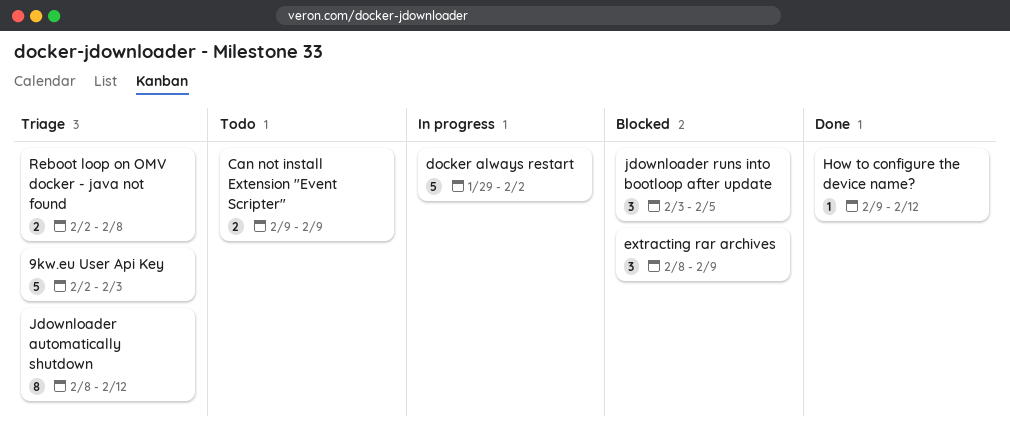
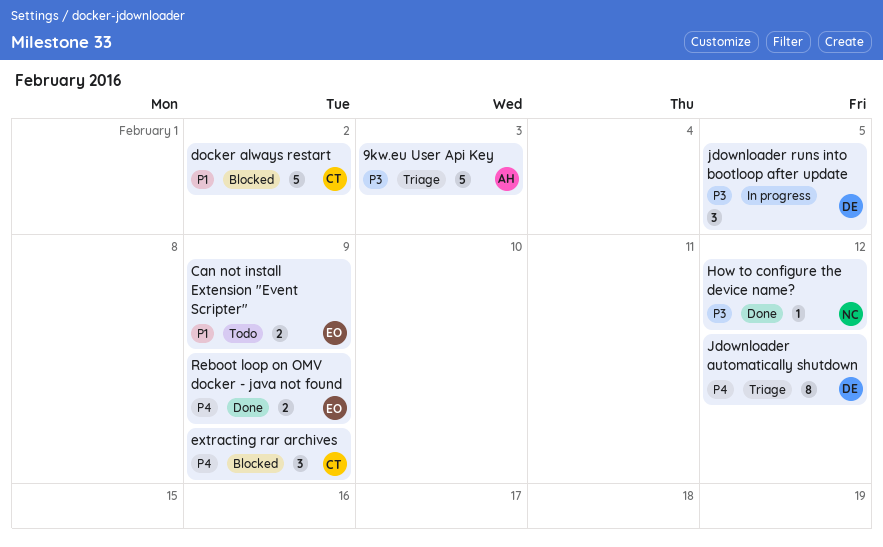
docker always restart, status: In progress -> Blocked
jdownloader runs into bootloop after update, status: Blocked -> In progress
Reboot loop on OMV docker - java not found, status: Triage -> Done
Reboot loop on OMV docker - java not found, due: Feb 8 -> Feb 9

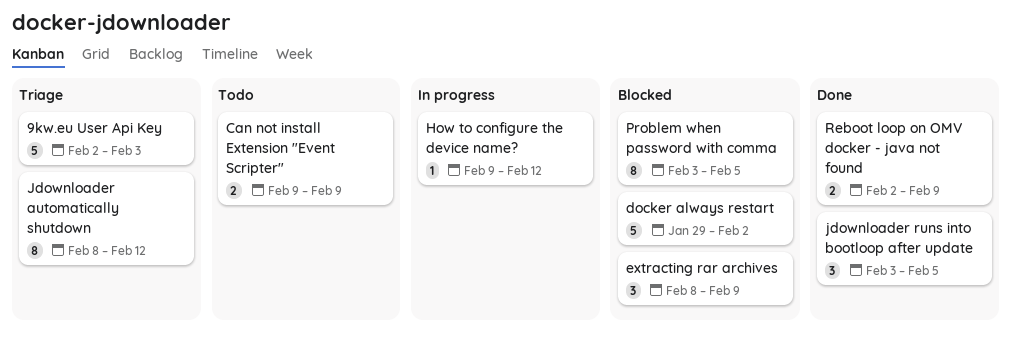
How to configure the device name?, status: Done -> In progress
jdownloader runs into bootloop after update, status: In progress -> Done
Problem when password with comma: none -> present

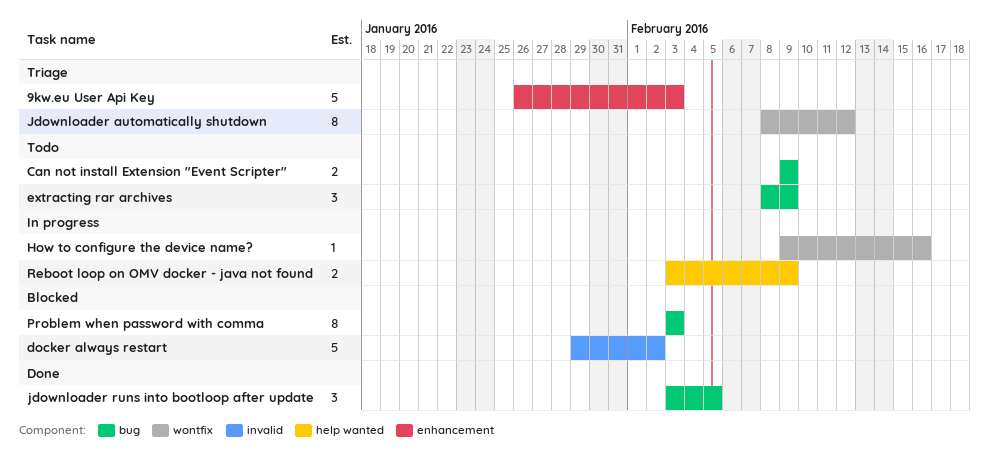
9kw.eu User Api Key, start: Feb 2 -> Jan 26
extracting rar archives, status: Blocked -> Todo
How to configure the device name?, due: Feb 12 -> Feb 16
Problem when password with comma, due: Feb 5 -> Feb 3
Reboot loop on OMV docker - java not found, status: Done -> In progress
Reboot loop on OMV docker - java not found, start: Feb 2 -> Feb 3

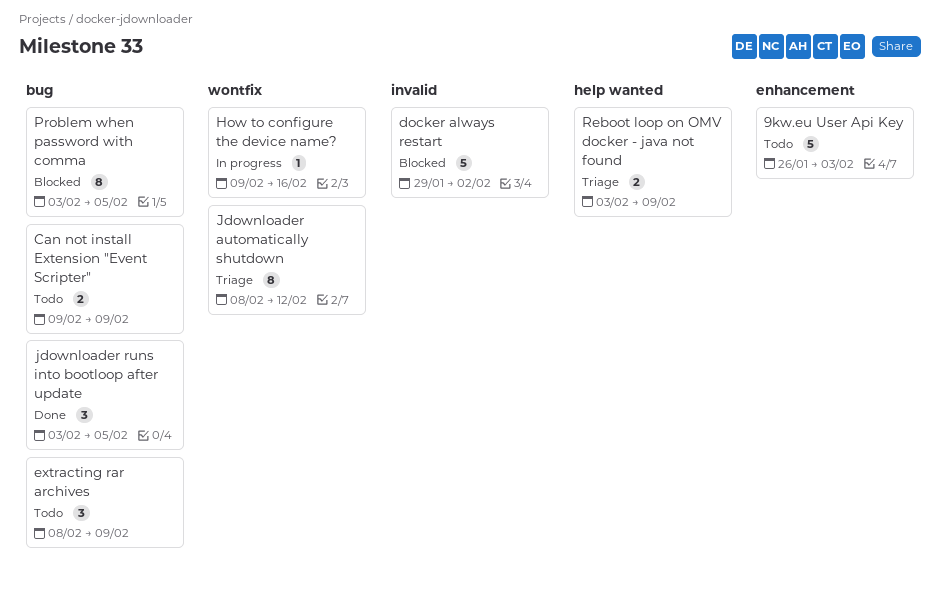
9kw.eu User Api Key, status: Triage -> Todo
Problem when password with comma, due: Feb 3 -> Feb 5
Reboot loop on OMV docker - java not found, status: In progress -> Triage

